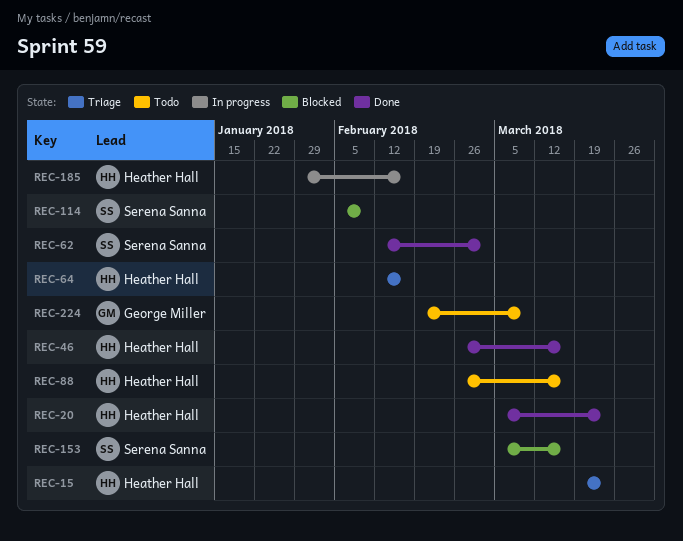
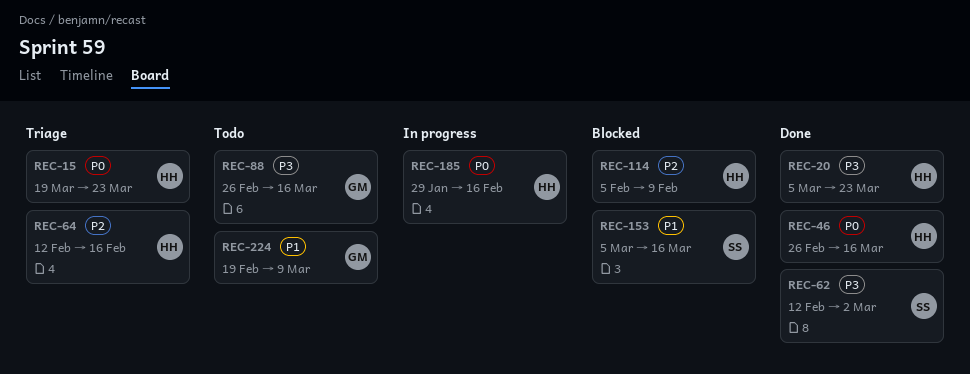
REC-88, owner: Heather Hall -> George Miller
REC-114, owner: Serena Sanna -> Heather Hall

